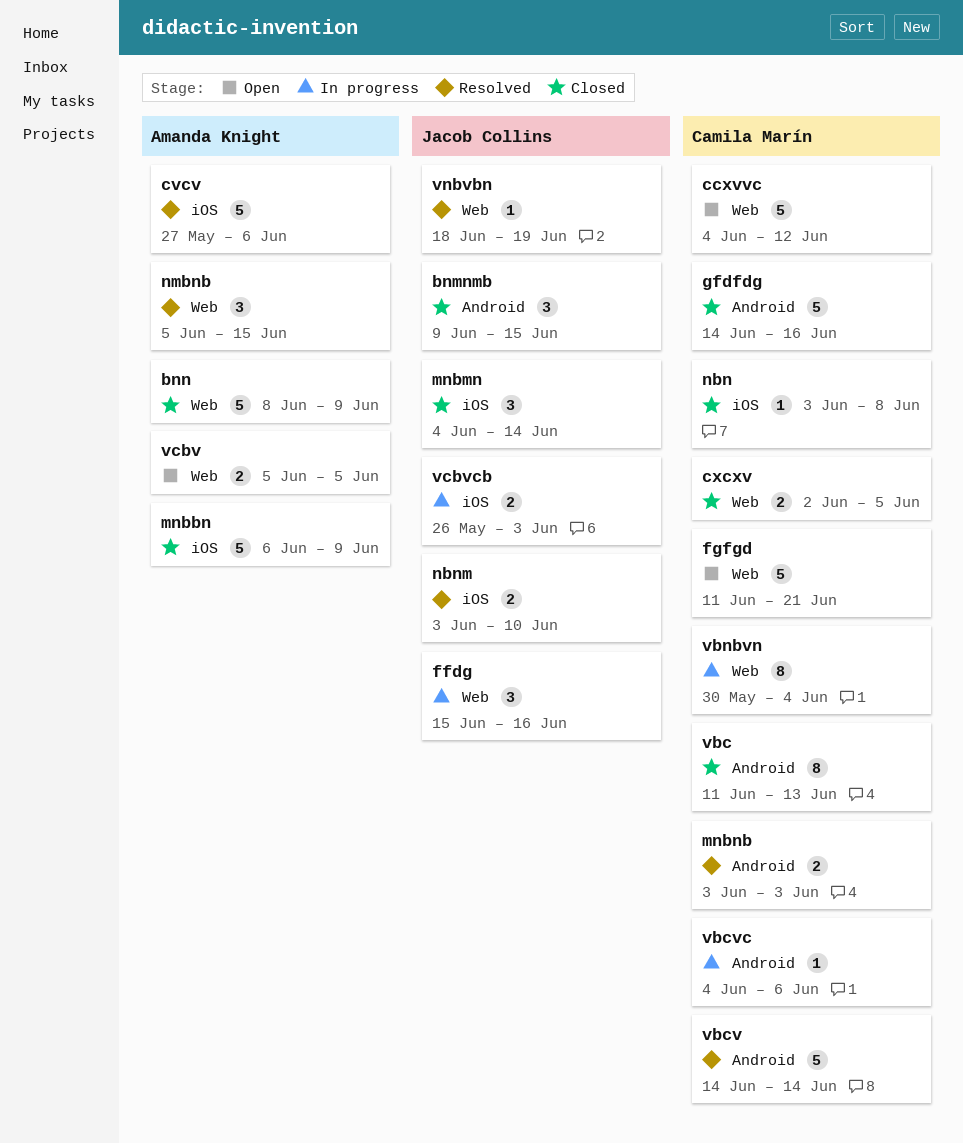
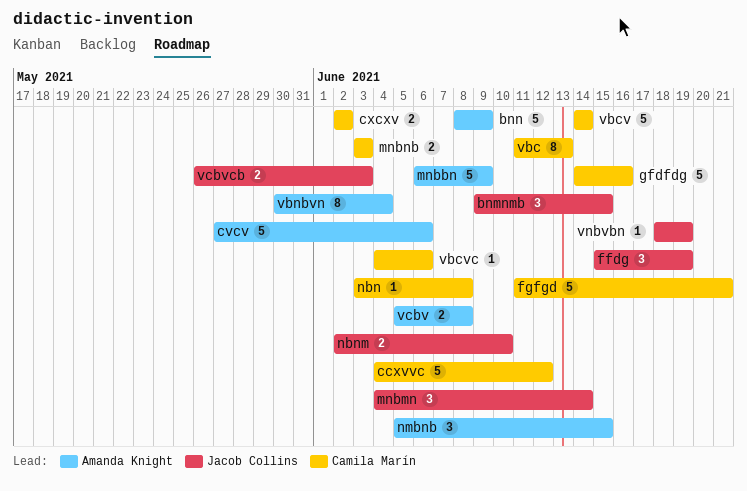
cxcxv, due: Jun 5 -> Jun 2
ffdg, due: Jun 16 -> Jun 19
nbnm, start: Jun 3 -> Jun 2
vbnbvn, owner: Camila Marín -> Amanda Knight
vcbv, due: Jun 5 -> Jun 8

